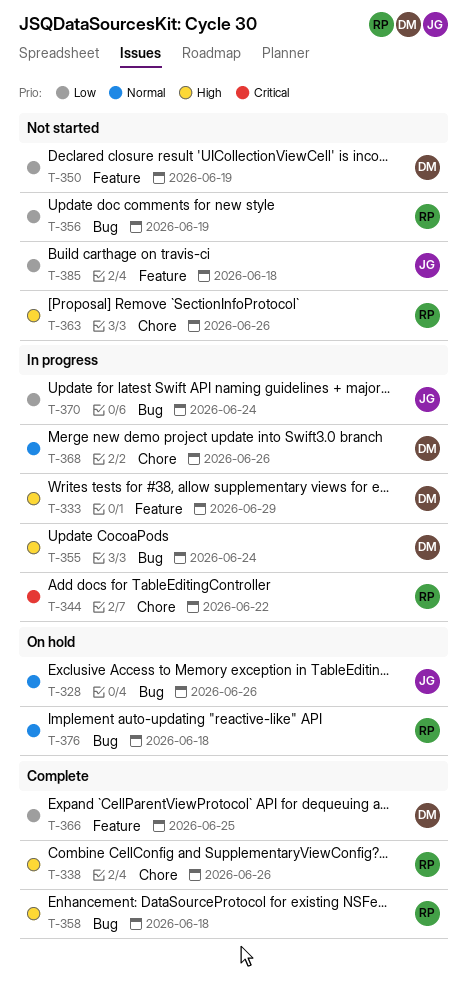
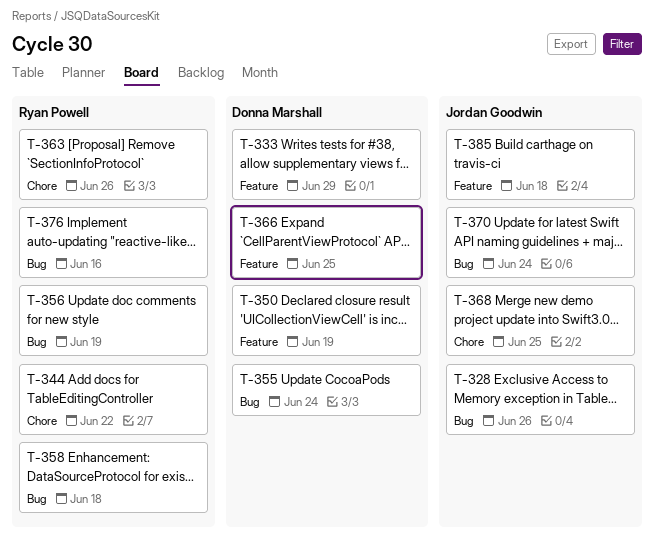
T-338: present -> none
T-368, owner: Donna Marshall -> Jordan Goodwin
T-368, due: Jun 26 -> Jun 25
T-376, due: Jun 18 -> Jun 16

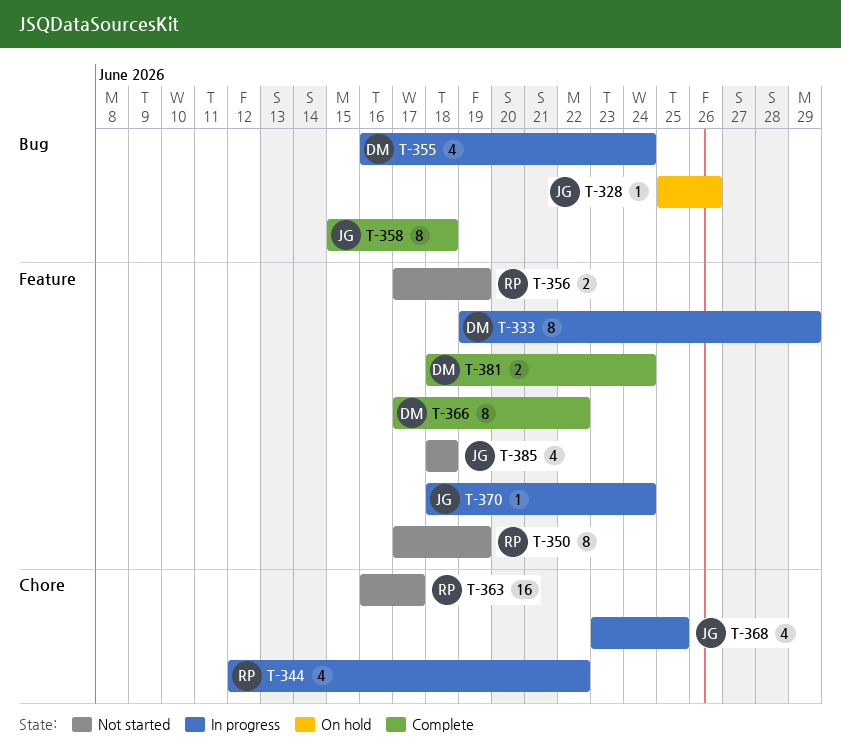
T-350, owner: Donna Marshall -> Ryan Powell
T-356, label: Bug -> Feature
T-358, owner: Ryan Powell -> Jordan Goodwin
T-363, due: Jun 26 -> Jun 17
T-366, due: Jun 25 -> Jun 22
T-370, label: Bug -> Feature
T-376: present -> none
T-381: none -> present

